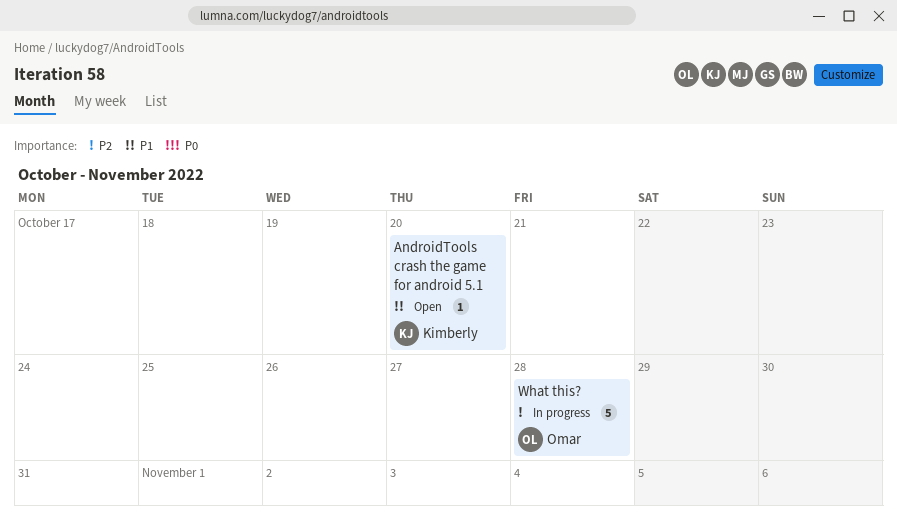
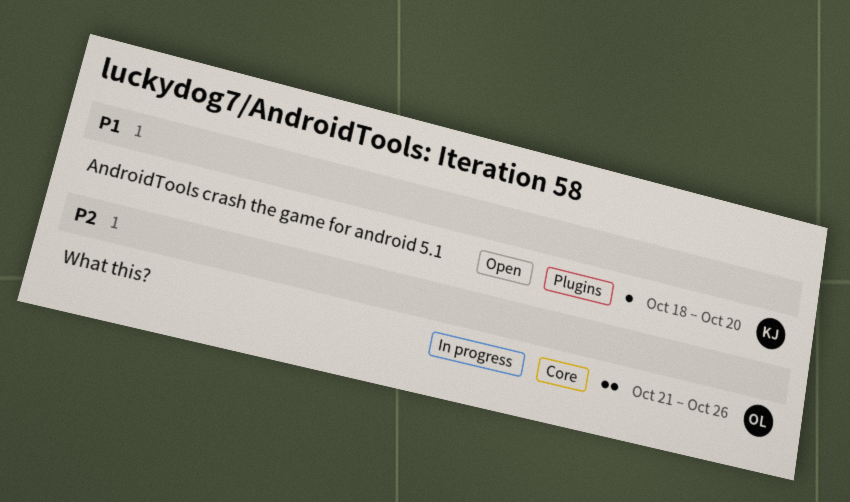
What this?, estimate: 5 -> 2
What this?, due: Oct 28 -> Oct 26

